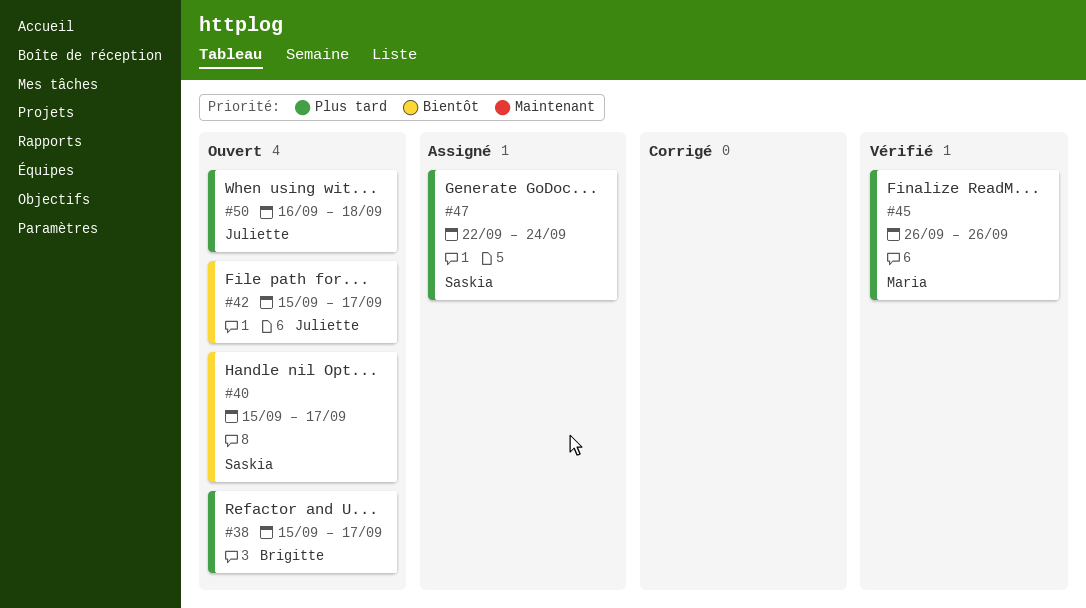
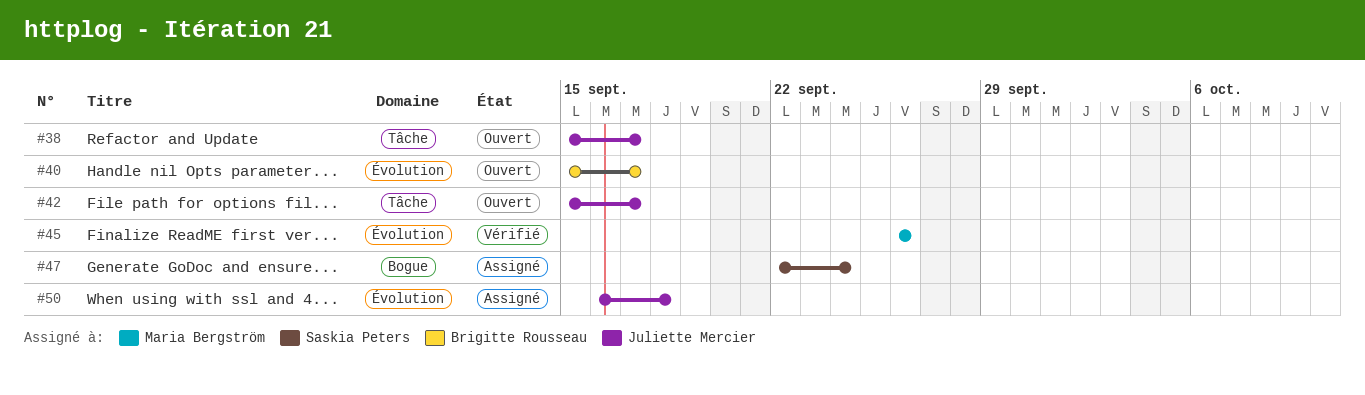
#38, owner: Brigitte Rousseau -> Juliette Mercier
#40, owner: Saskia Peters -> Brigitte Rousseau
#50, status: Ouvert -> Assigné

